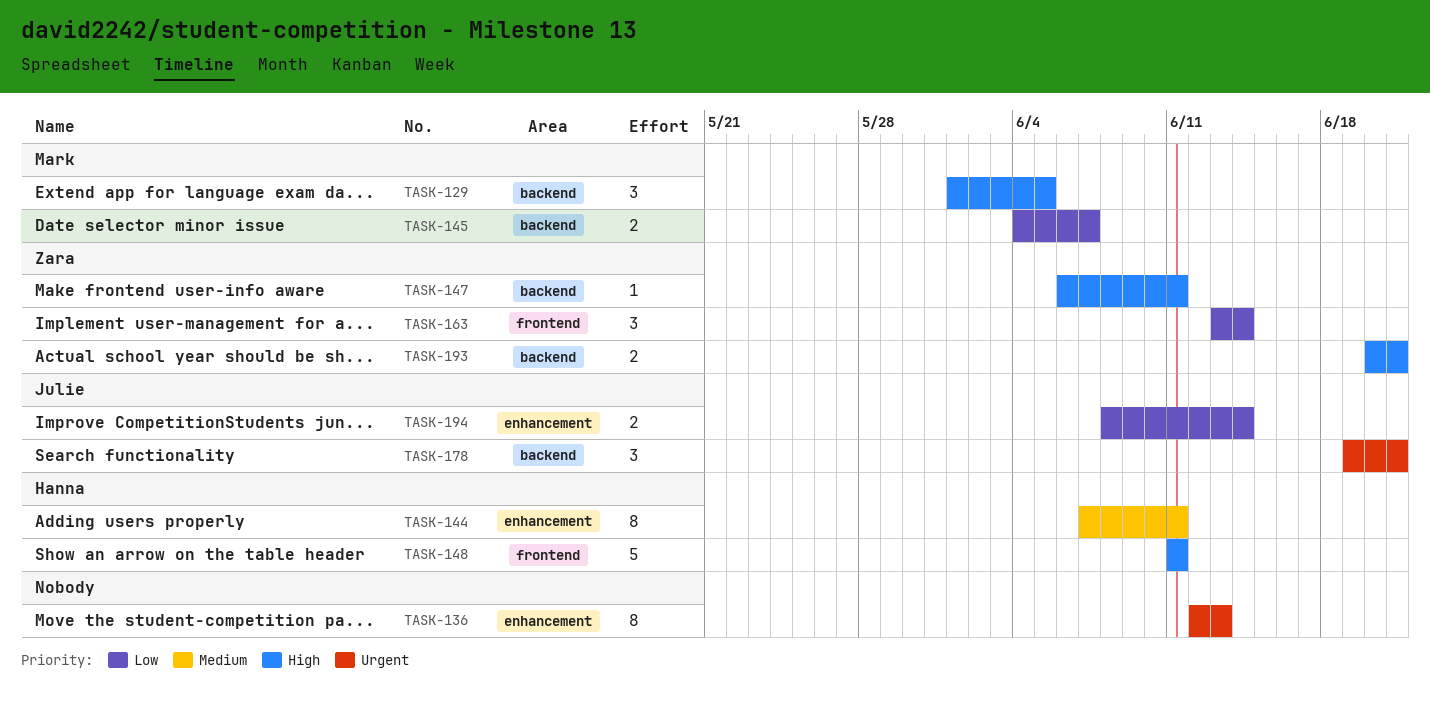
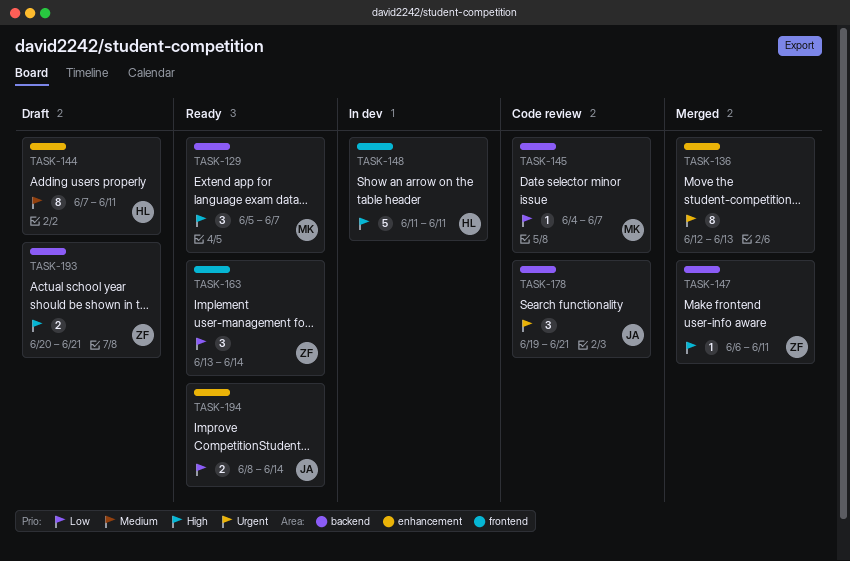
TASK-129, start: Jun 1 -> Jun 5
TASK-129, due: Jun 5 -> Jun 7
TASK-145, estimate: 2 -> 1

